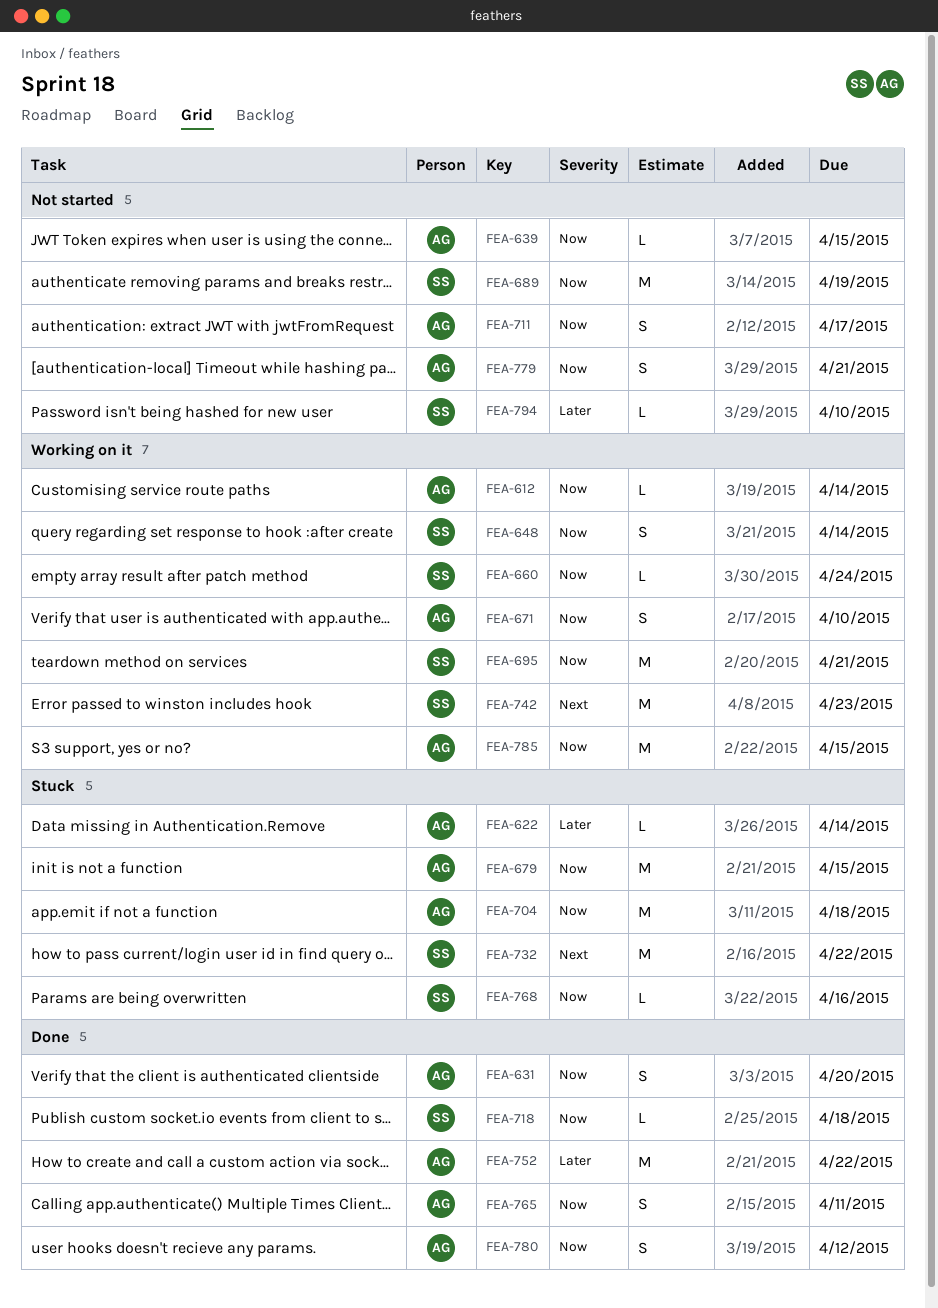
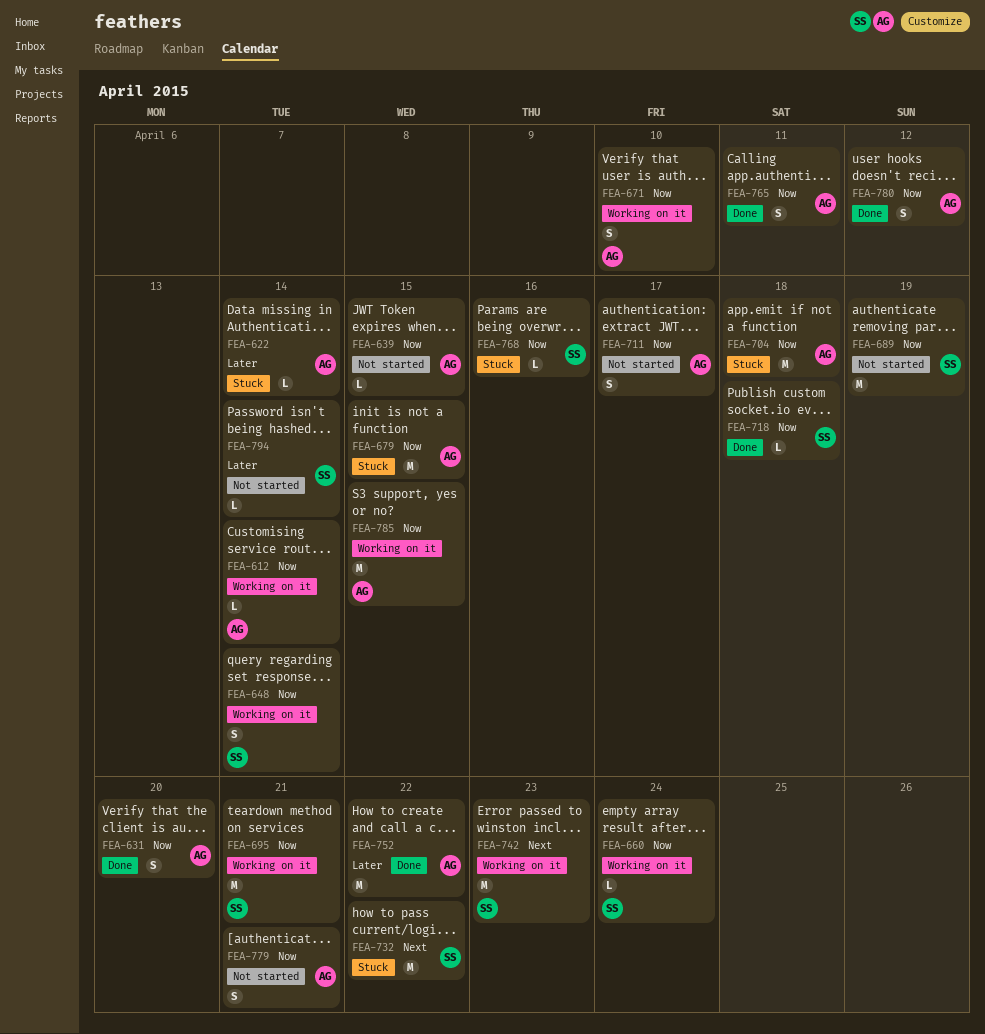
FEA-794, due: Apr 10 -> Apr 14

